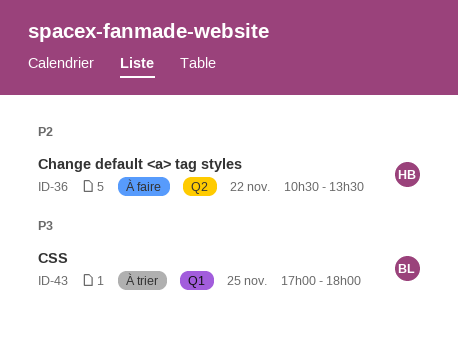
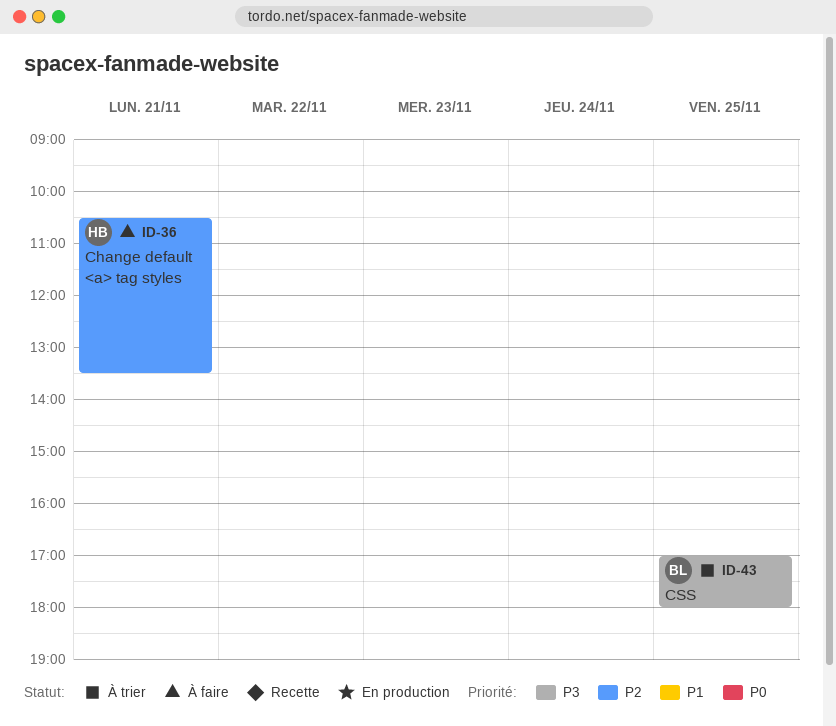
ID-36, day: Nov 22 -> Nov 21

